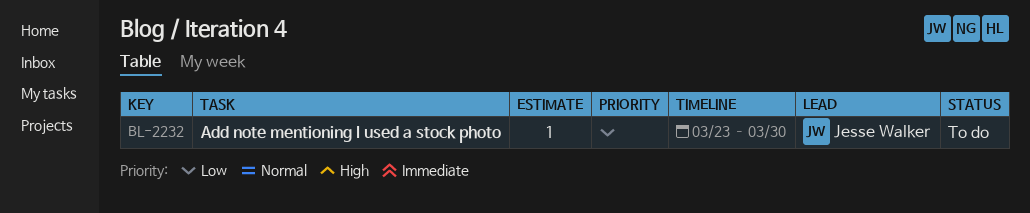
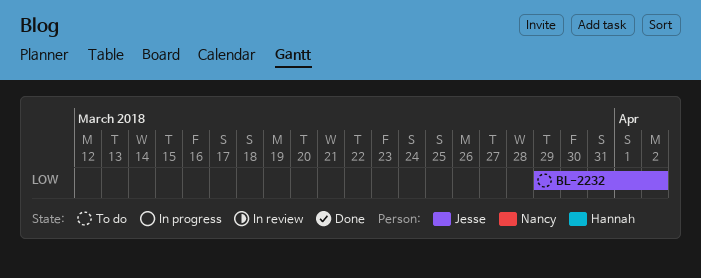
BL-2232, start: Mar 23 -> Mar 29
BL-2232, due: Mar 30 -> Apr 2

